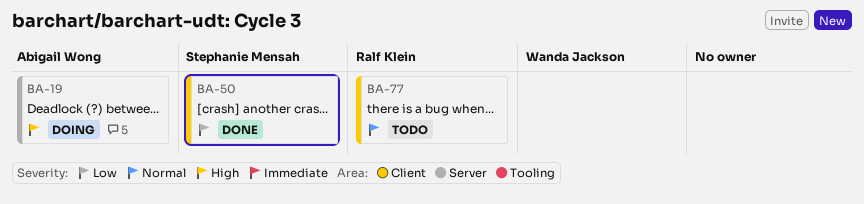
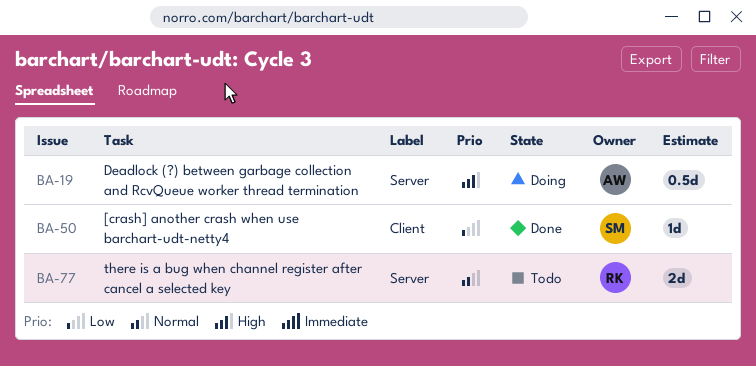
BA-77, label: Client -> Server

